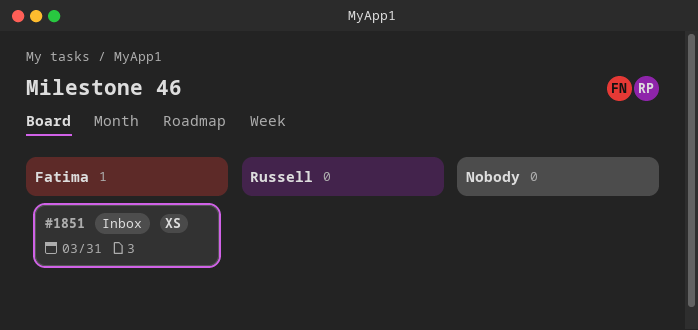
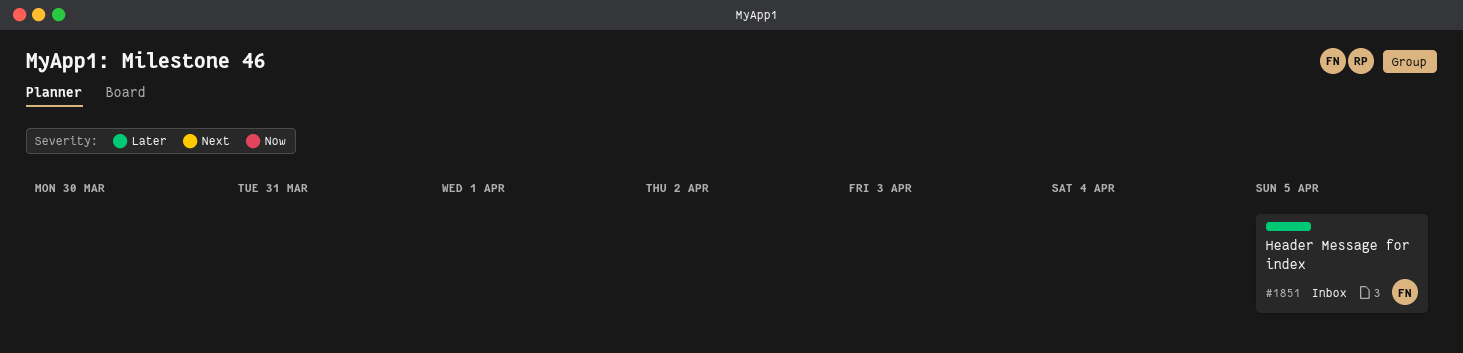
#1851, due: Mar 31 -> Apr 5

